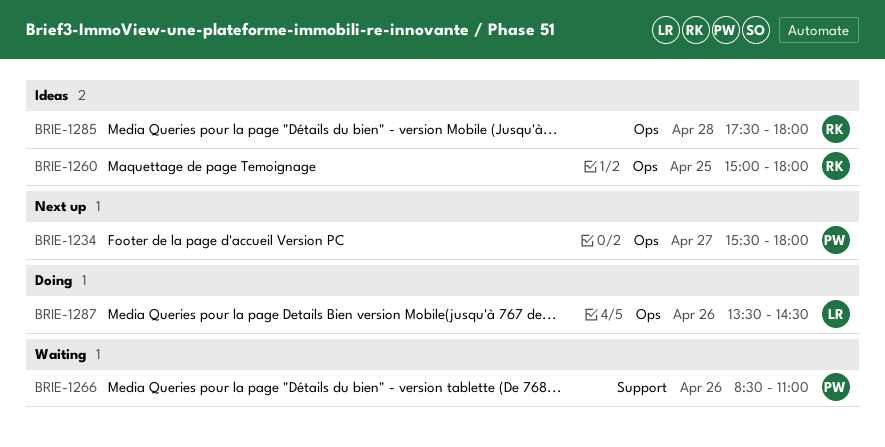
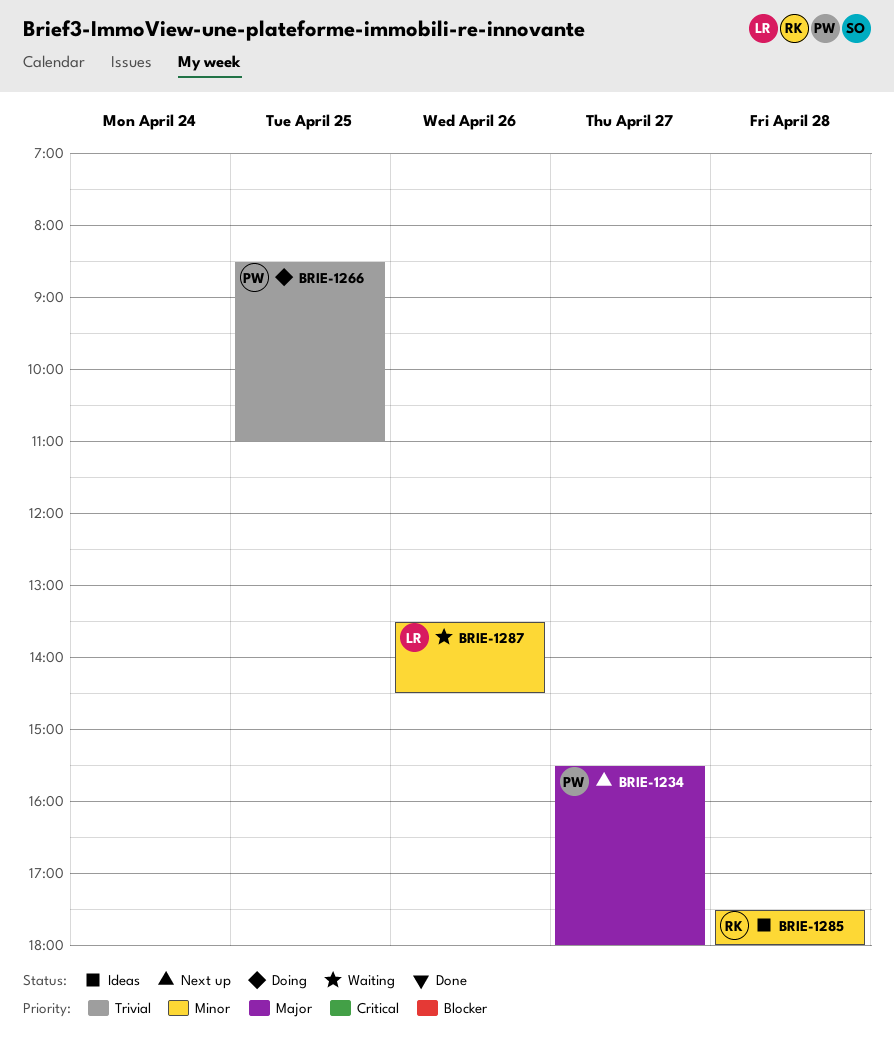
BRIE-1260: present -> none
BRIE-1266, status: Waiting -> Doing
BRIE-1266, day: Apr 26 -> Apr 25
BRIE-1287, status: Doing -> Waiting

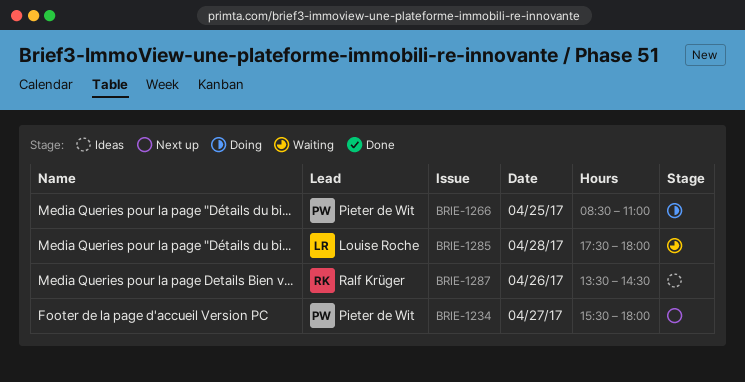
BRIE-1285, status: Ideas -> Waiting
BRIE-1285, owner: Ralf Krüger -> Louise Roche
BRIE-1287, status: Waiting -> Ideas
BRIE-1287, owner: Louise Roche -> Ralf Krüger

